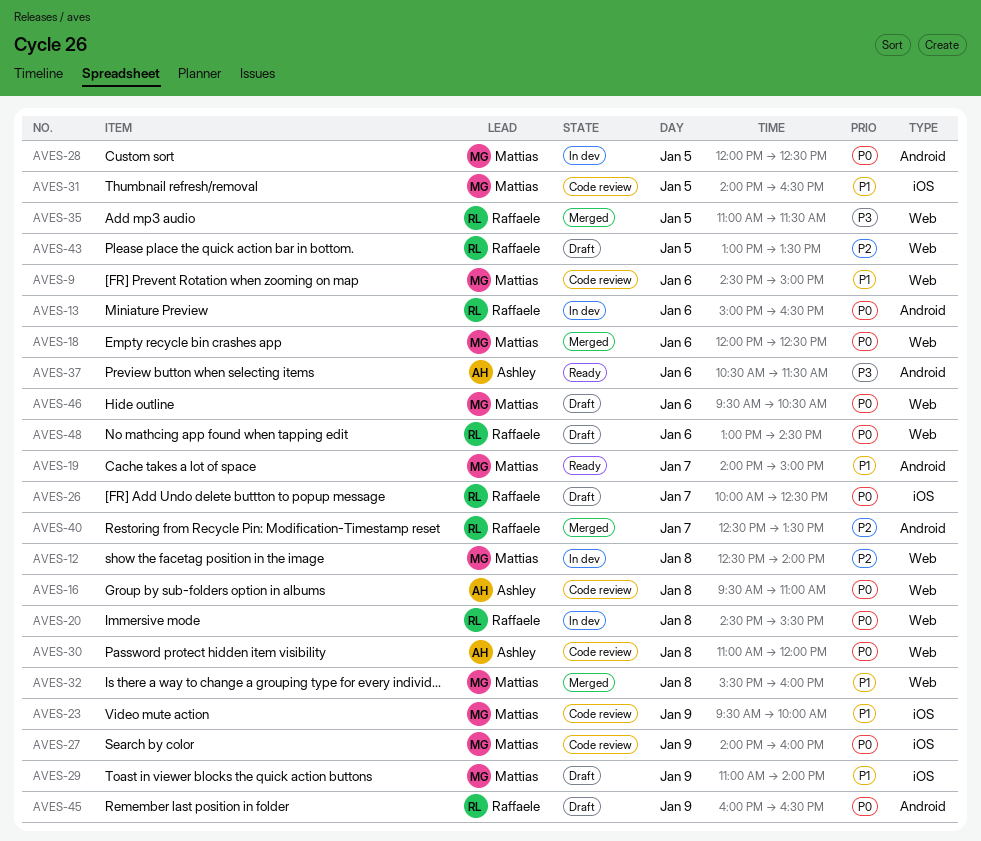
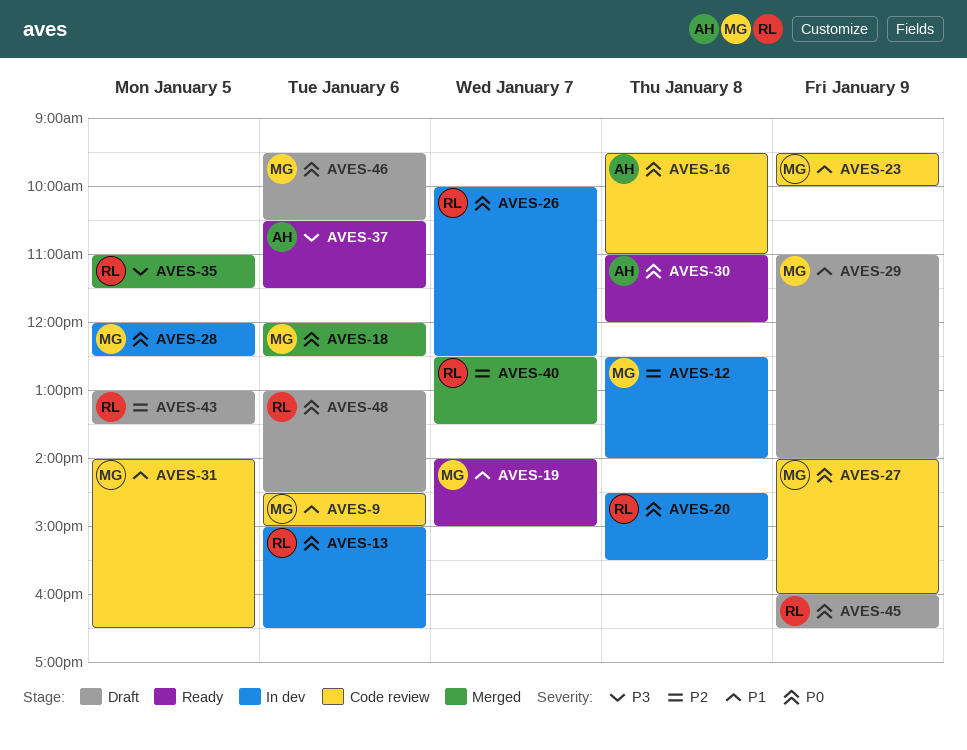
AVES-26, status: Draft -> In dev
AVES-30, status: Code review -> Ready
AVES-32: present -> none

